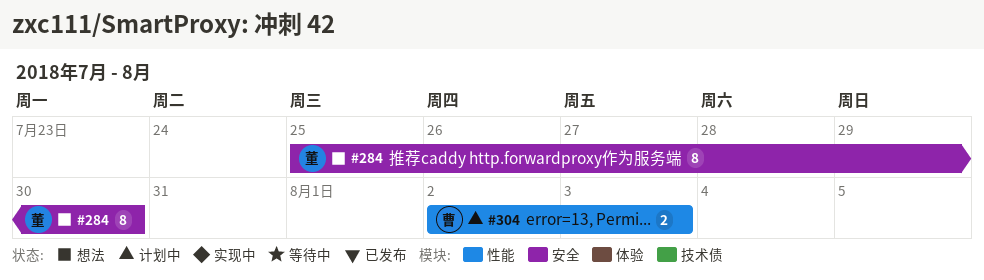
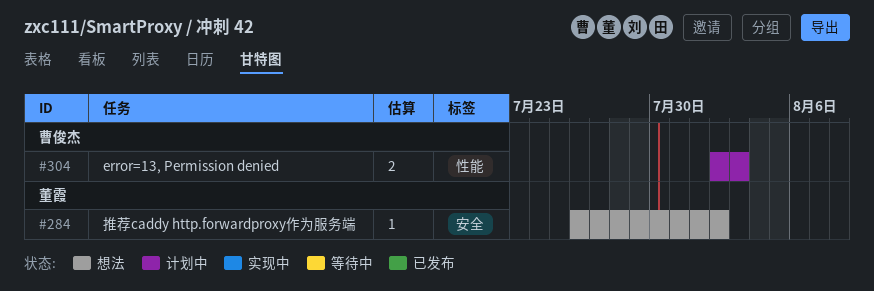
#284, estimate: 8 -> 1
#284, start: Jul 25 -> Jul 26
#284, due: Jul 30 -> Aug 2

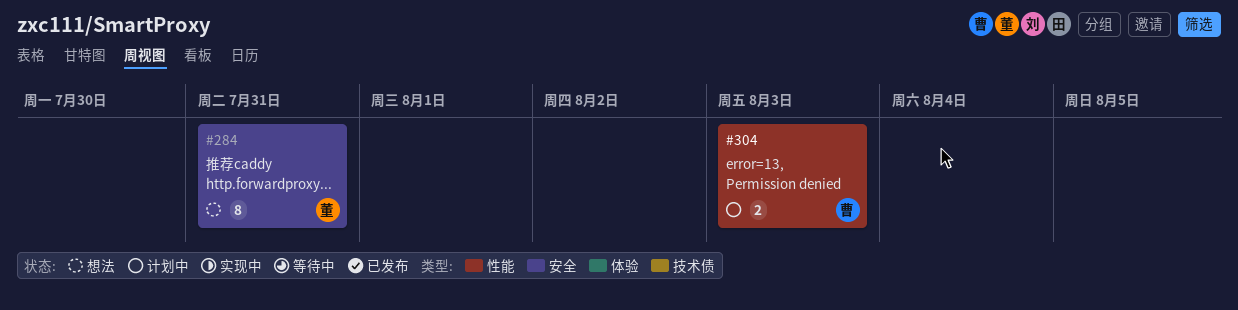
#284, estimate: 1 -> 8
#284, due: Aug 2 -> Jul 31

